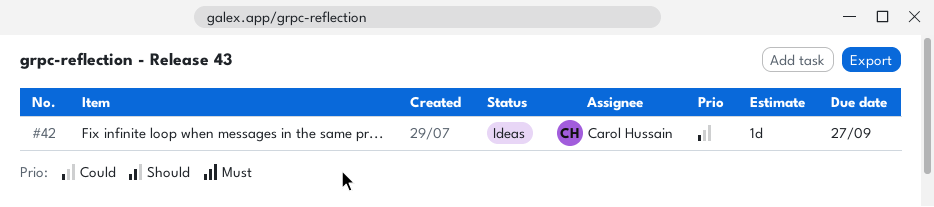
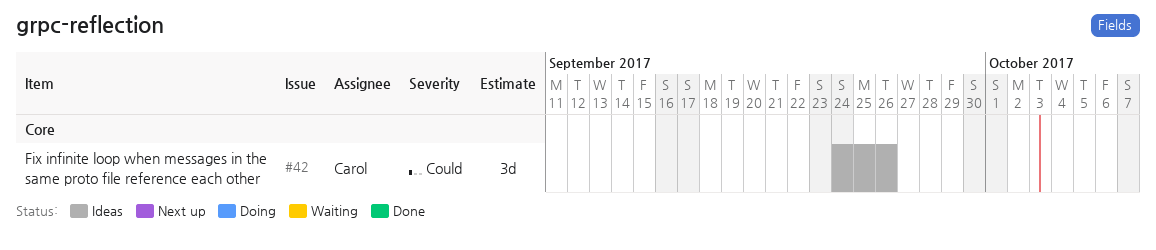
#42, estimate: 1d -> 3d
#42, due: Sep 27 -> Sep 26

